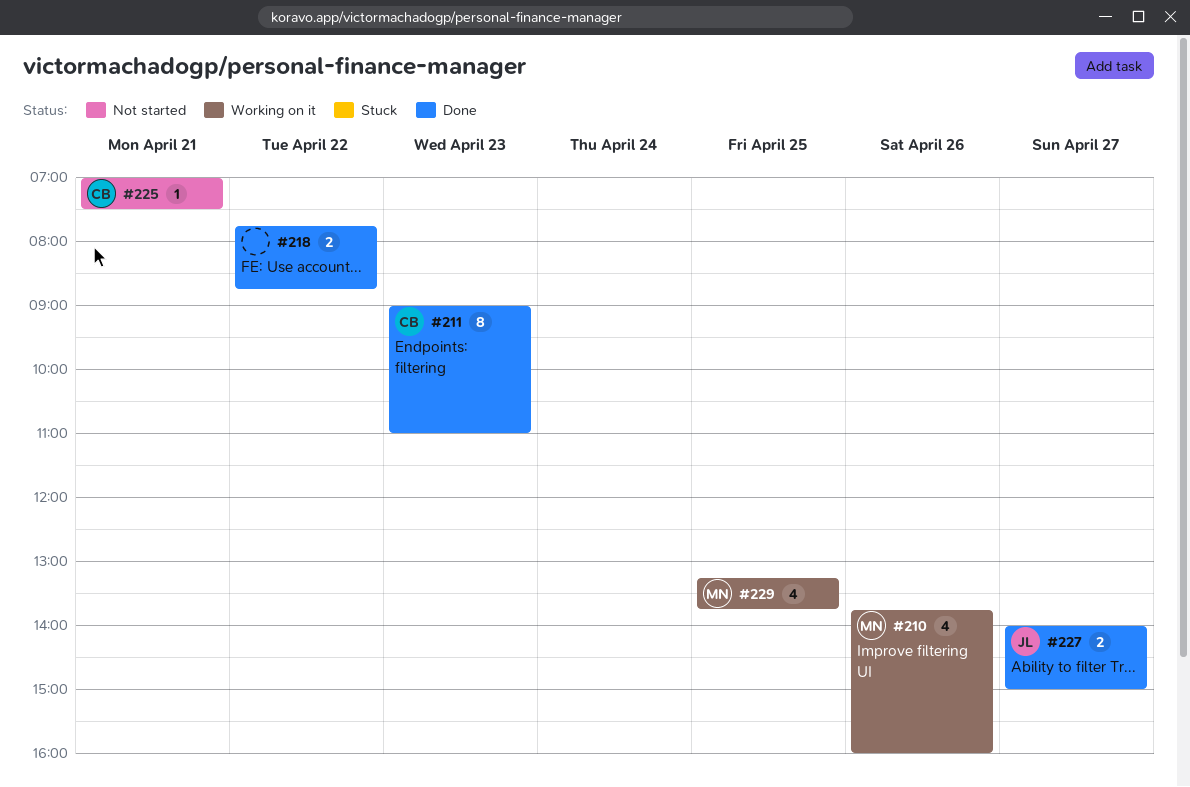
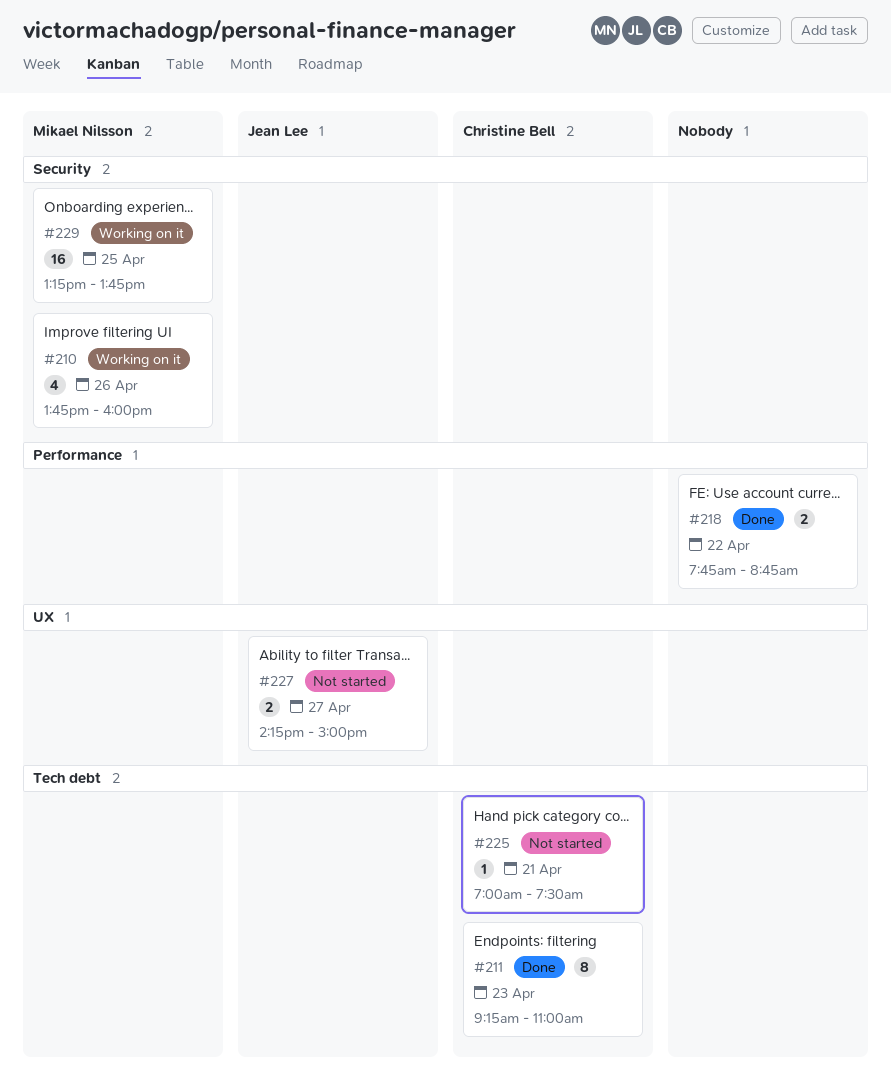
#211, begins: 09:00 -> 09:15
#227, status: Done -> Not started
#227, begins: 14:00 -> 14:15
#229, estimate: 4 -> 16

